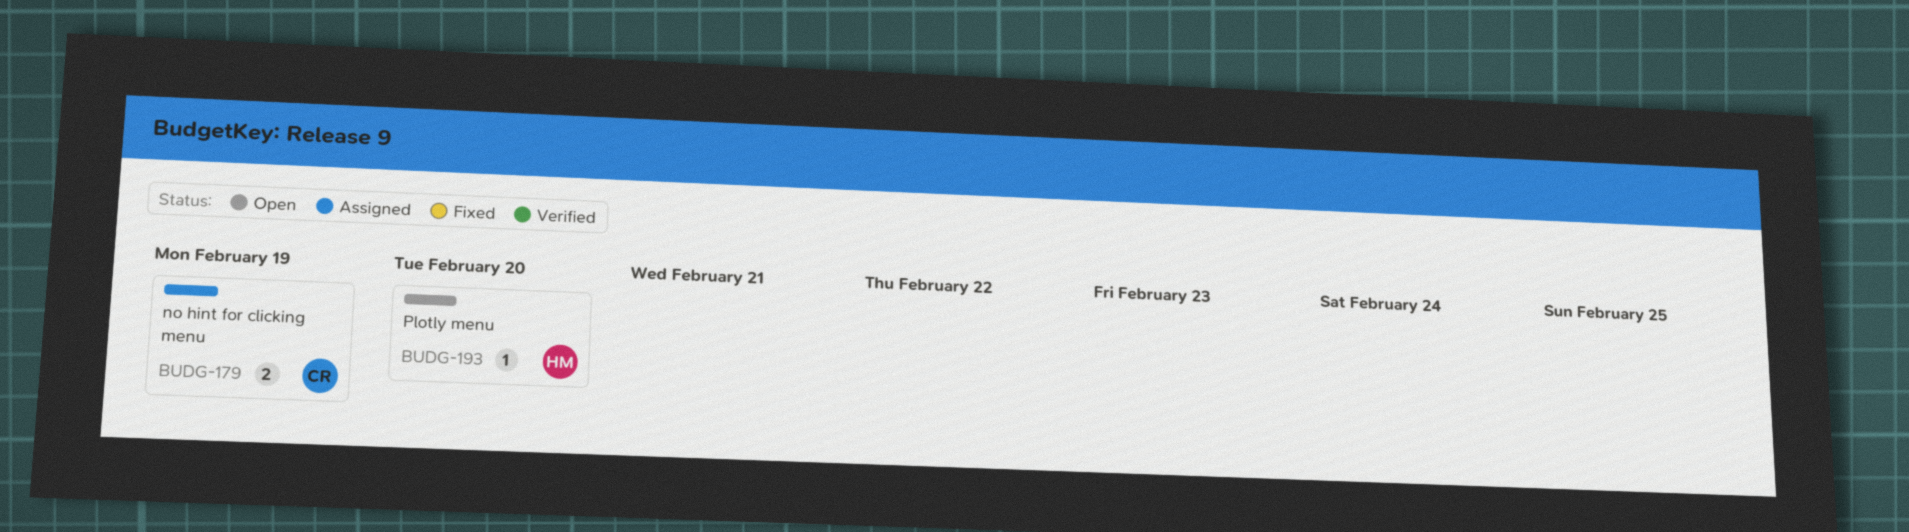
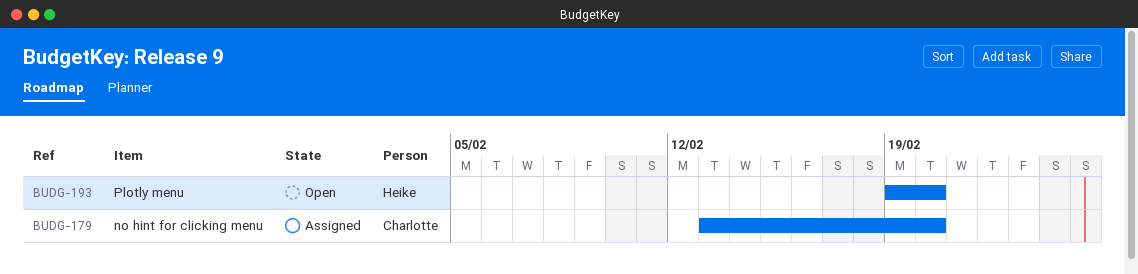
BUDG-179, due: Feb 19 -> Feb 20

